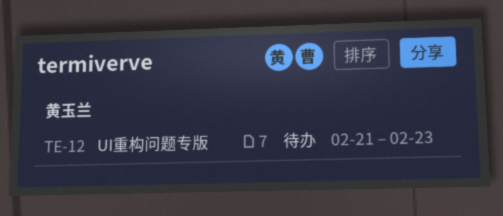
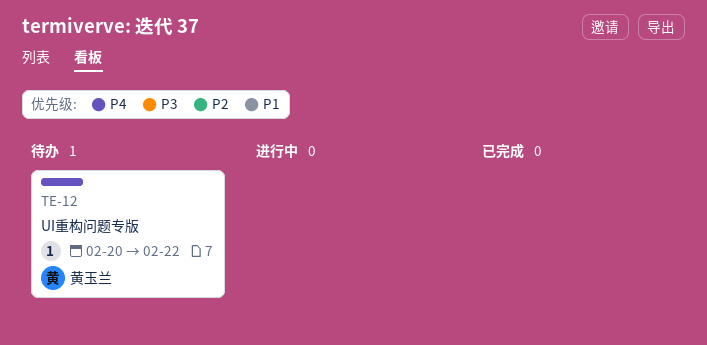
TE-12, start: Feb 21 -> Feb 20
TE-12, due: Feb 23 -> Feb 22

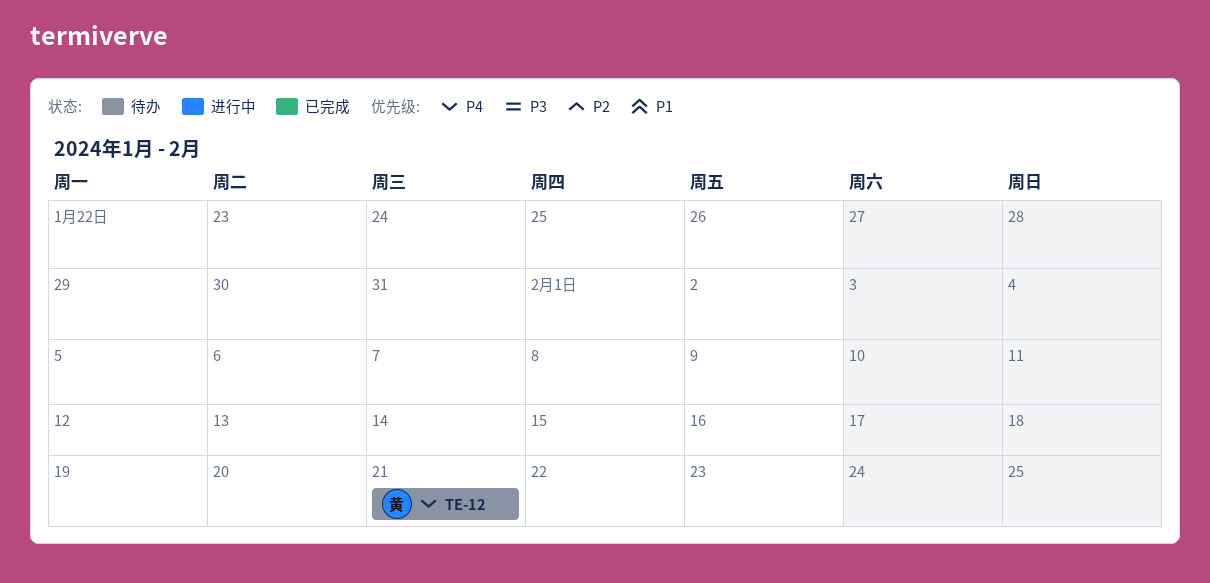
TE-12, start: Feb 20 -> Feb 21
TE-12, due: Feb 22 -> Feb 21

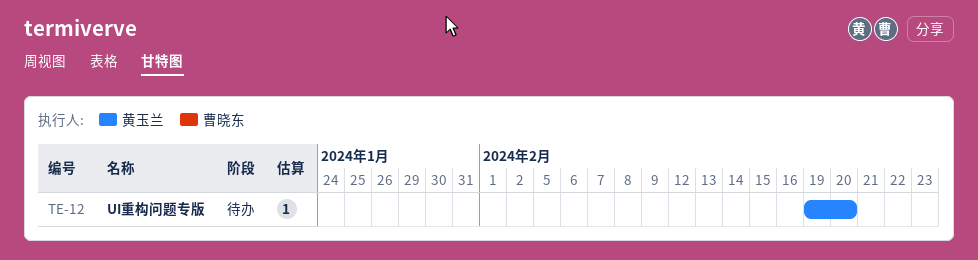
TE-12, start: Feb 21 -> Feb 19
TE-12, due: Feb 21 -> Feb 20

